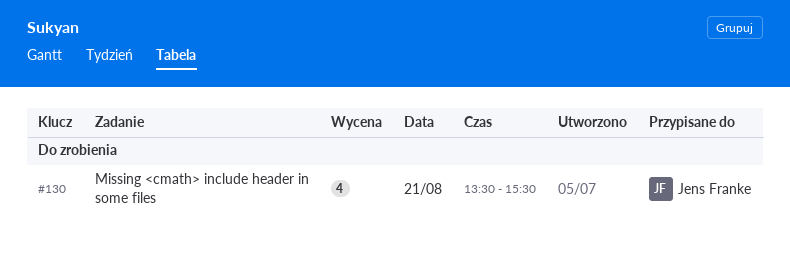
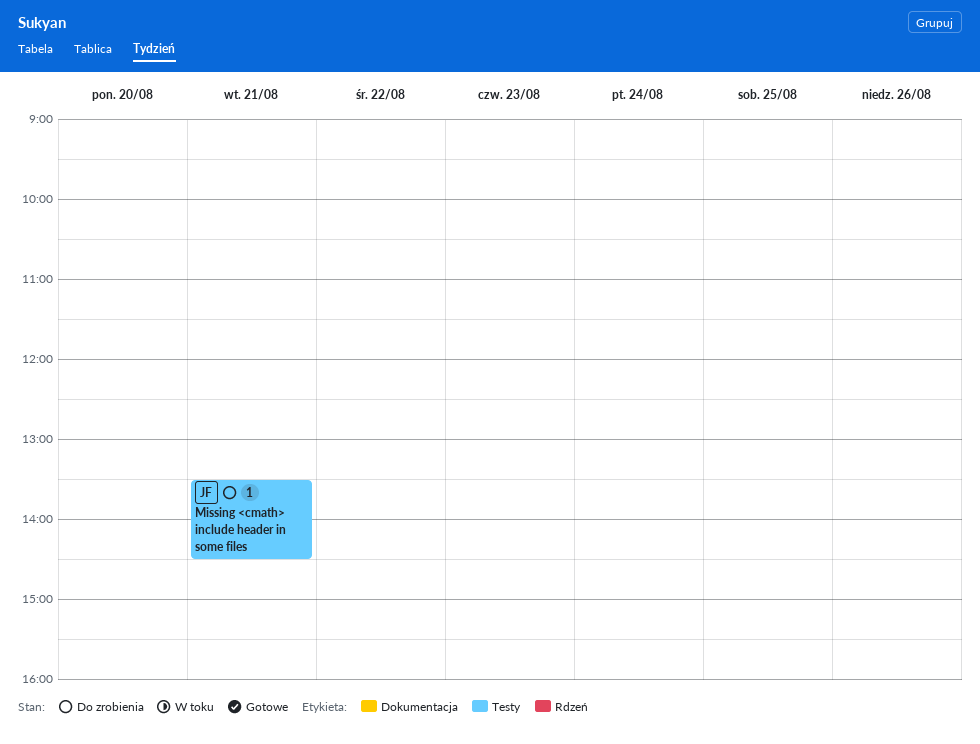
Missing <cmath> include header in some files, estimate: 4 -> 1
Missing <cmath> include header in some files, ends: 15:30 -> 14:30

